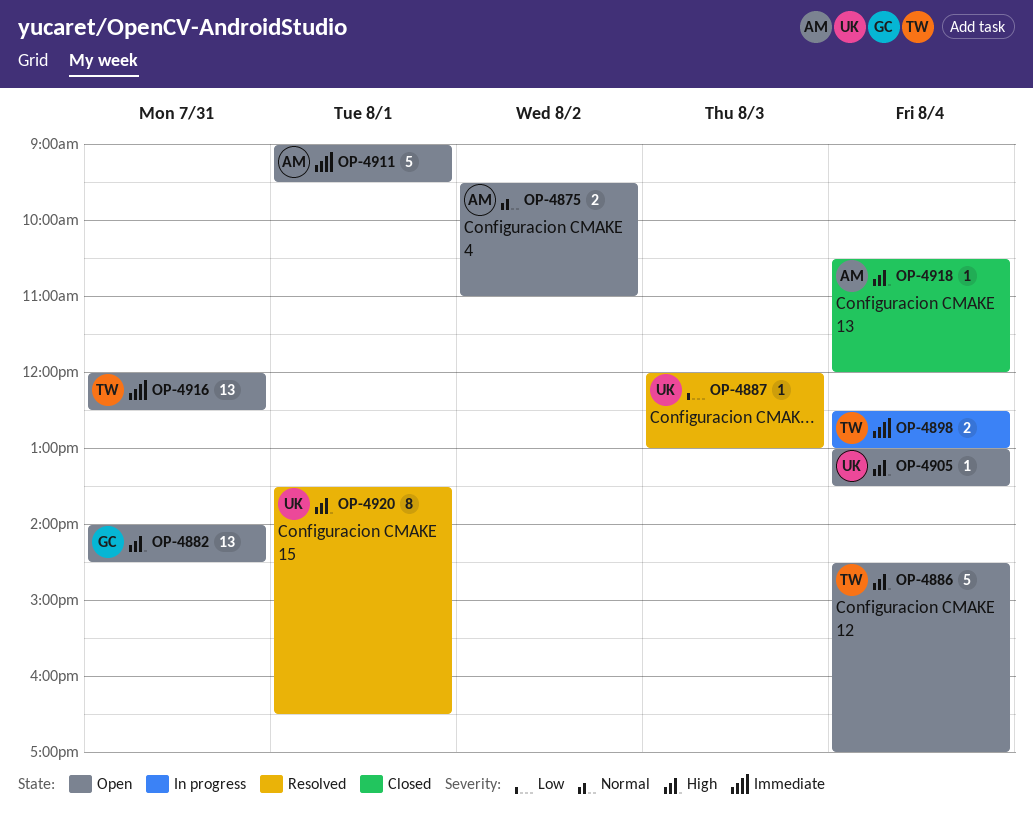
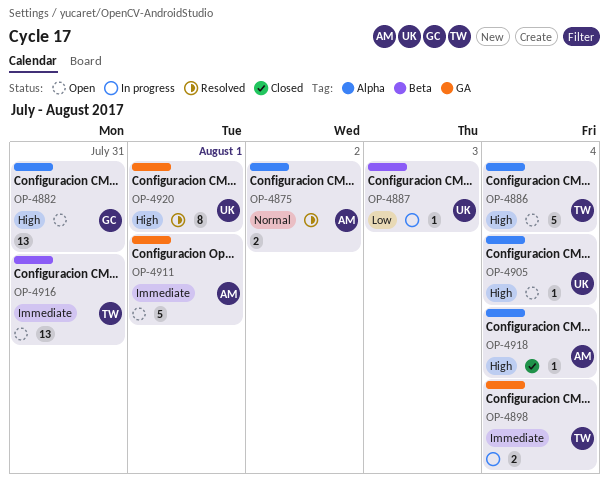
OP-4875, status: Open -> Resolved
OP-4887, status: Resolved -> In progress

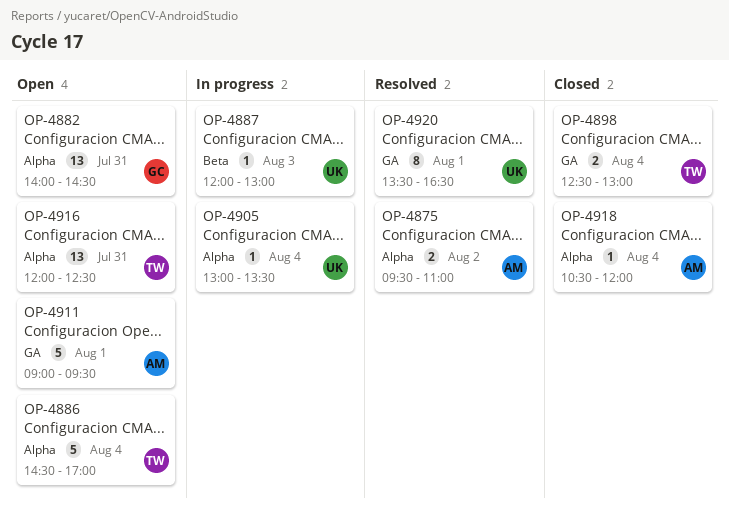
OP-4898, status: In progress -> Closed
OP-4905, status: Open -> In progress
OP-4916, label: Beta -> Alpha

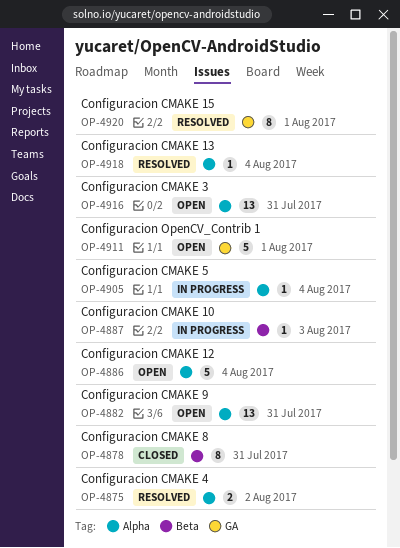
OP-4878: none -> present
OP-4898: present -> none
OP-4918, status: Closed -> Resolved

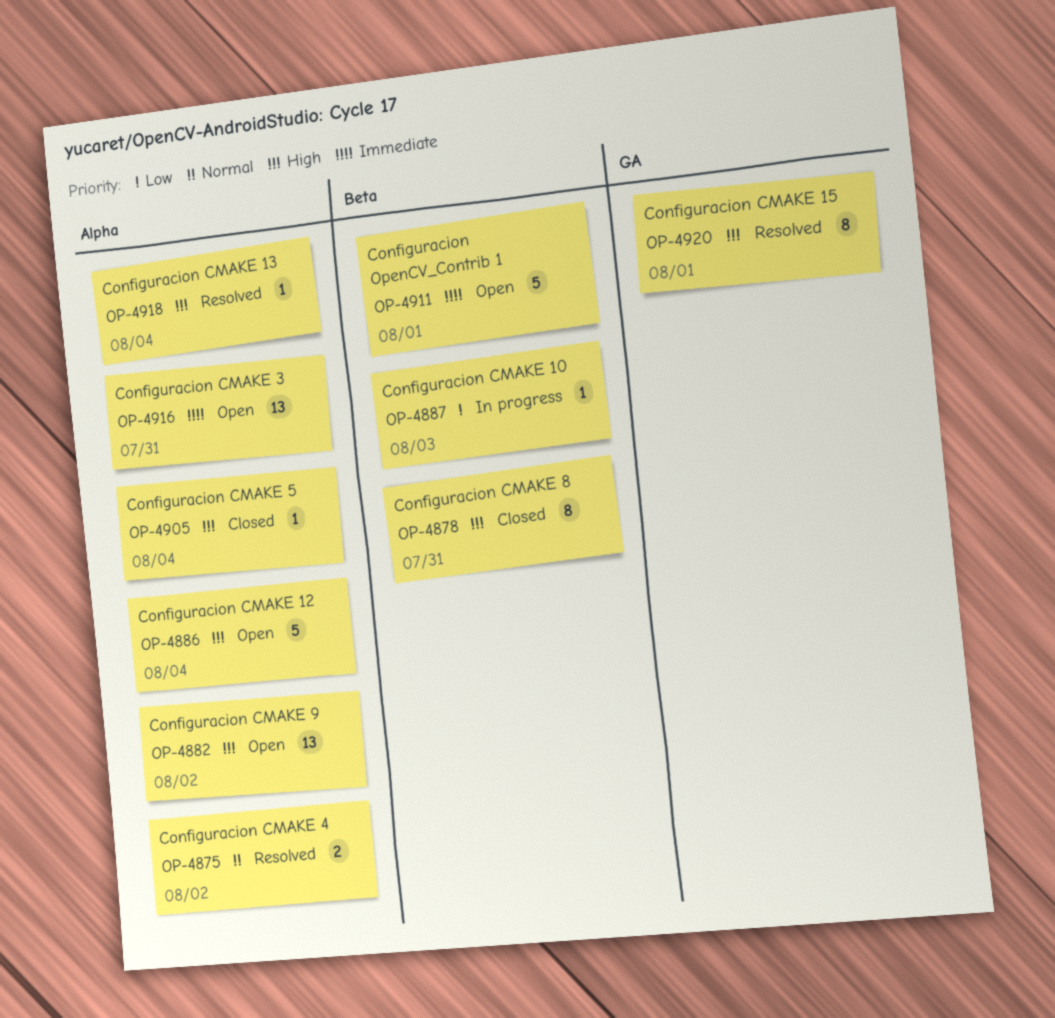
OP-4882, day: Jul 31 -> Aug 2
OP-4905, status: In progress -> Closed
OP-4911, label: GA -> Beta

